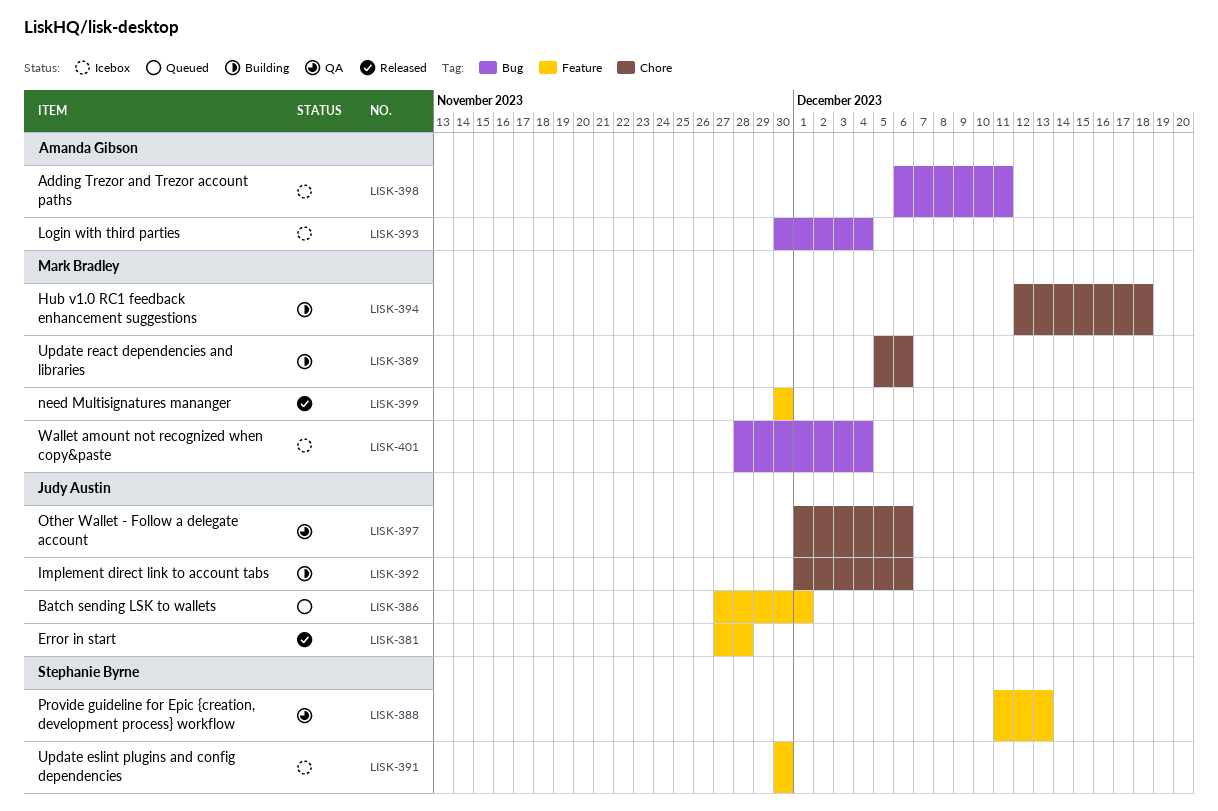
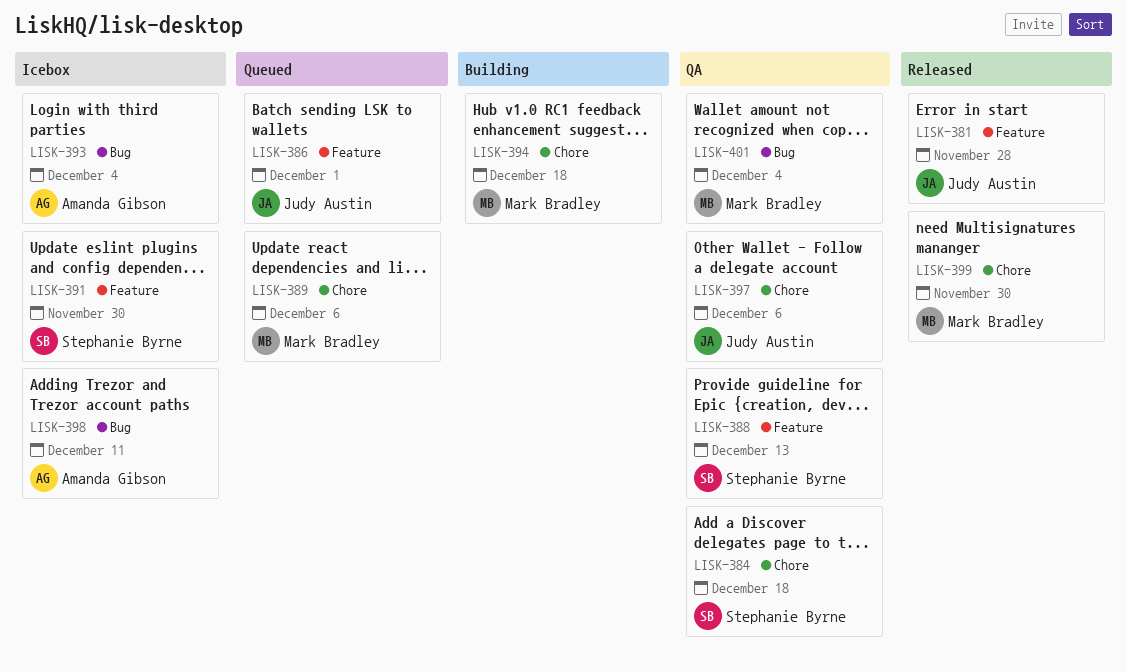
LISK-384: none -> present
LISK-389, status: Building -> Queued
LISK-392: present -> none
LISK-399, label: Feature -> Chore
LISK-401, status: Icebox -> QA

